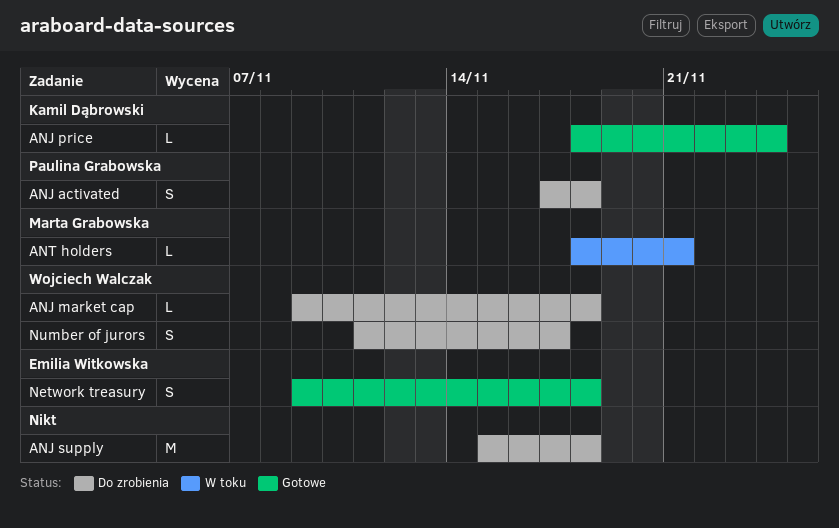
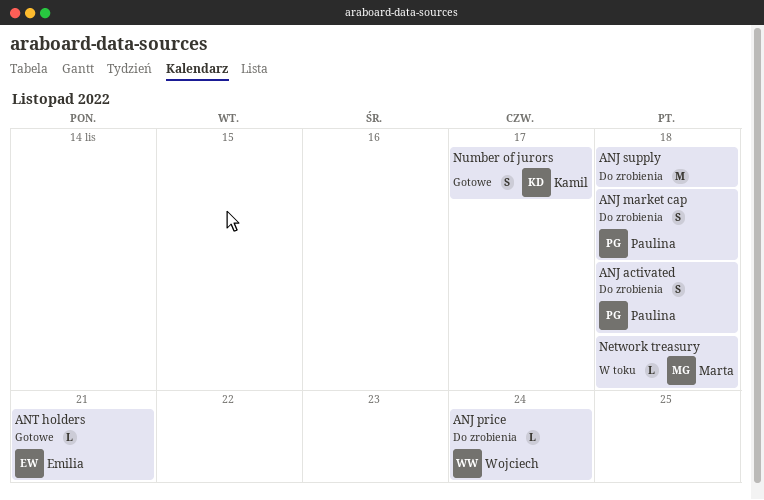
ANJ market cap, owner: Wojciech Walczak -> Paulina Grabowska
ANJ market cap, estimate: L -> S
ANJ price, status: Gotowe -> Do zrobienia
ANJ price, owner: Kamil Dąbrowski -> Wojciech Walczak
ANT holders, status: W toku -> Gotowe
ANT holders, owner: Marta Grabowska -> Emilia Witkowska
Network treasury, status: Gotowe -> W toku
Network treasury, owner: Emilia Witkowska -> Marta Grabowska
Network treasury, estimate: S -> L
Number of jurors, status: Do zrobienia -> Gotowe
Number of jurors, owner: Wojciech Walczak -> Kamil Dąbrowski

